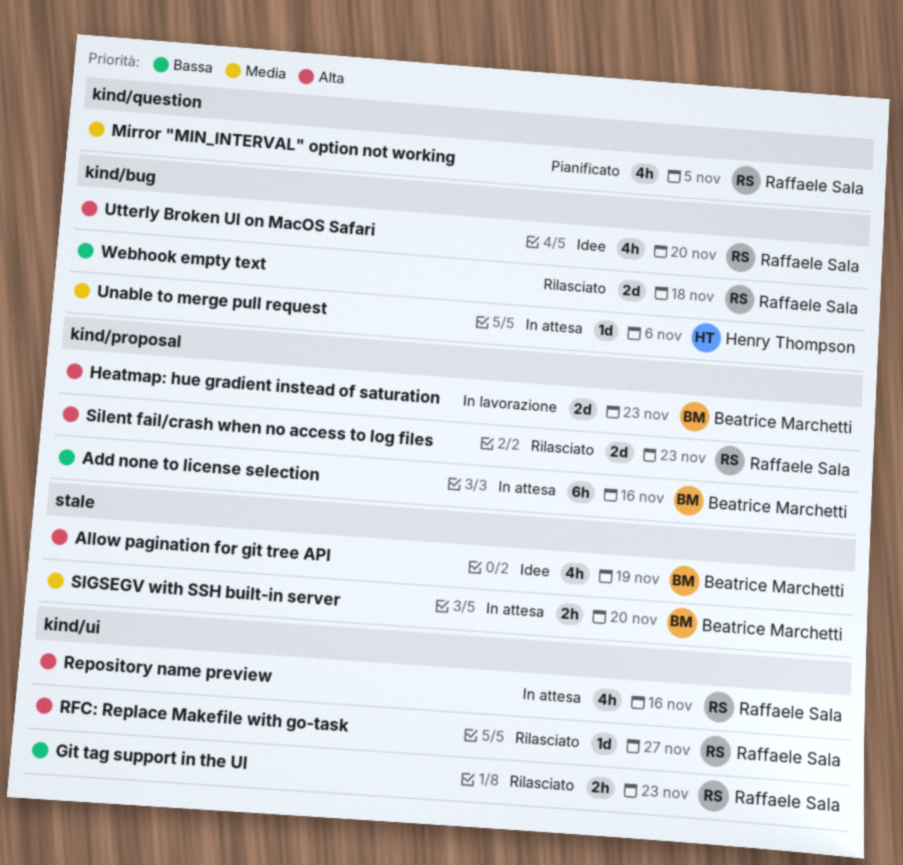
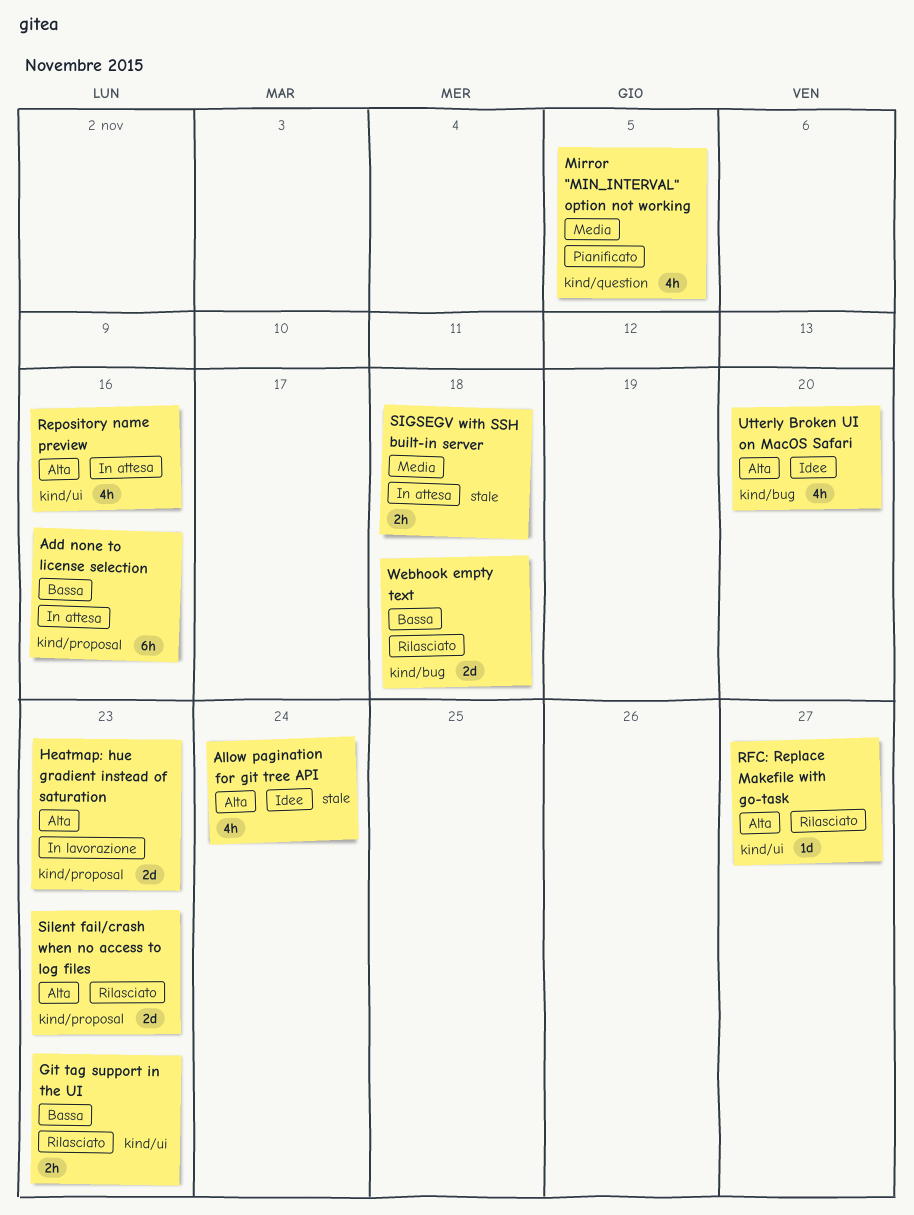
Allow pagination for git tree API, due: Nov 19 -> Nov 24
SIGSEGV with SSH built-in server, due: Nov 20 -> Nov 18
Unable to merge pull request: present -> none

